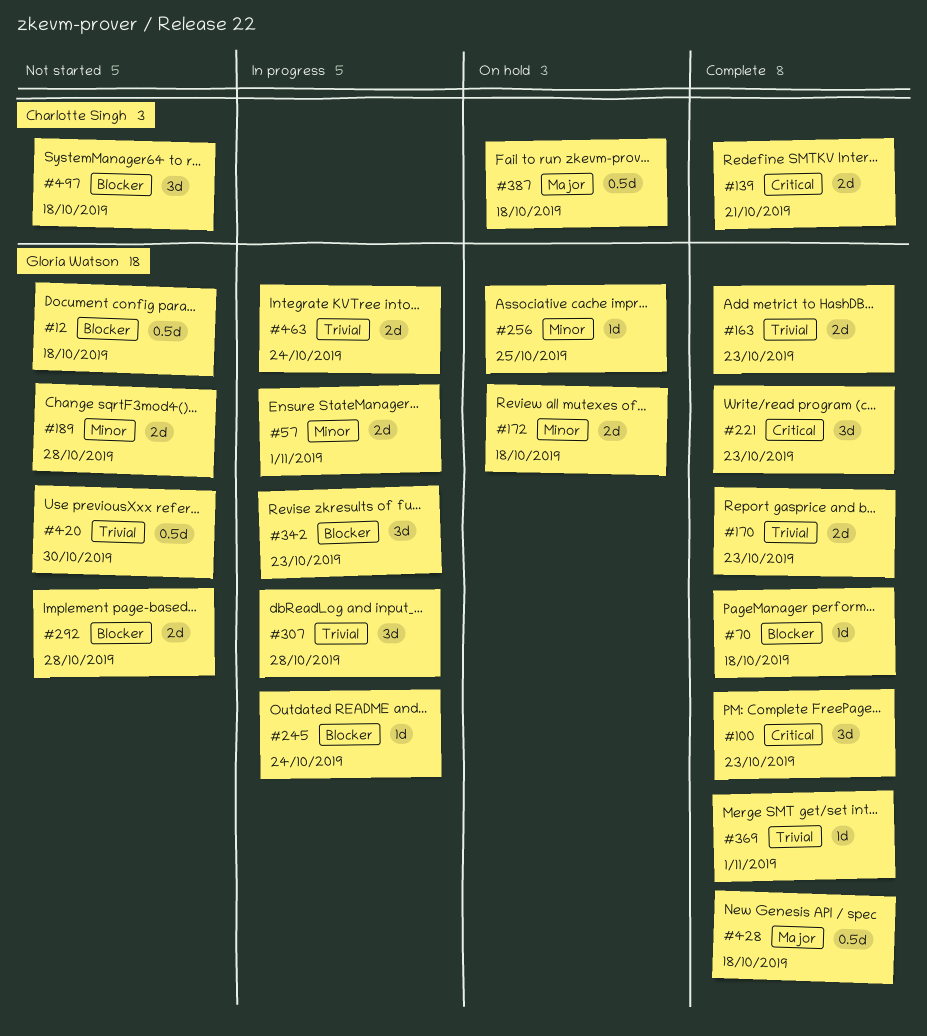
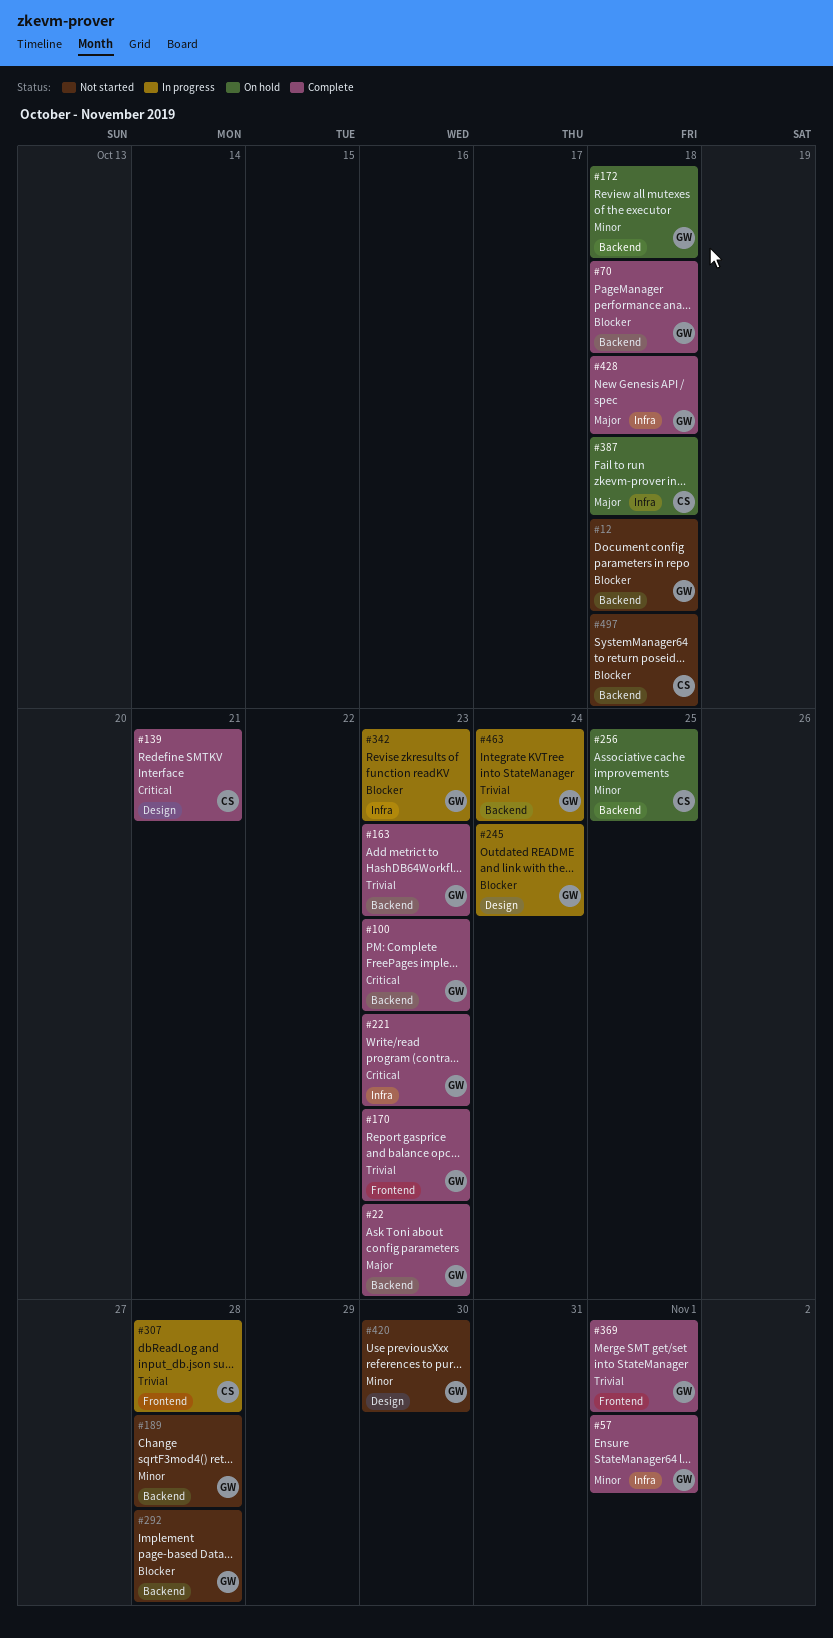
#22: none -> present
#57, status: In progress -> Complete
#256, owner: Gloria Watson -> Charlotte Singh
#307, owner: Gloria Watson -> Charlotte Singh
#420, priority: Trivial -> Minor

